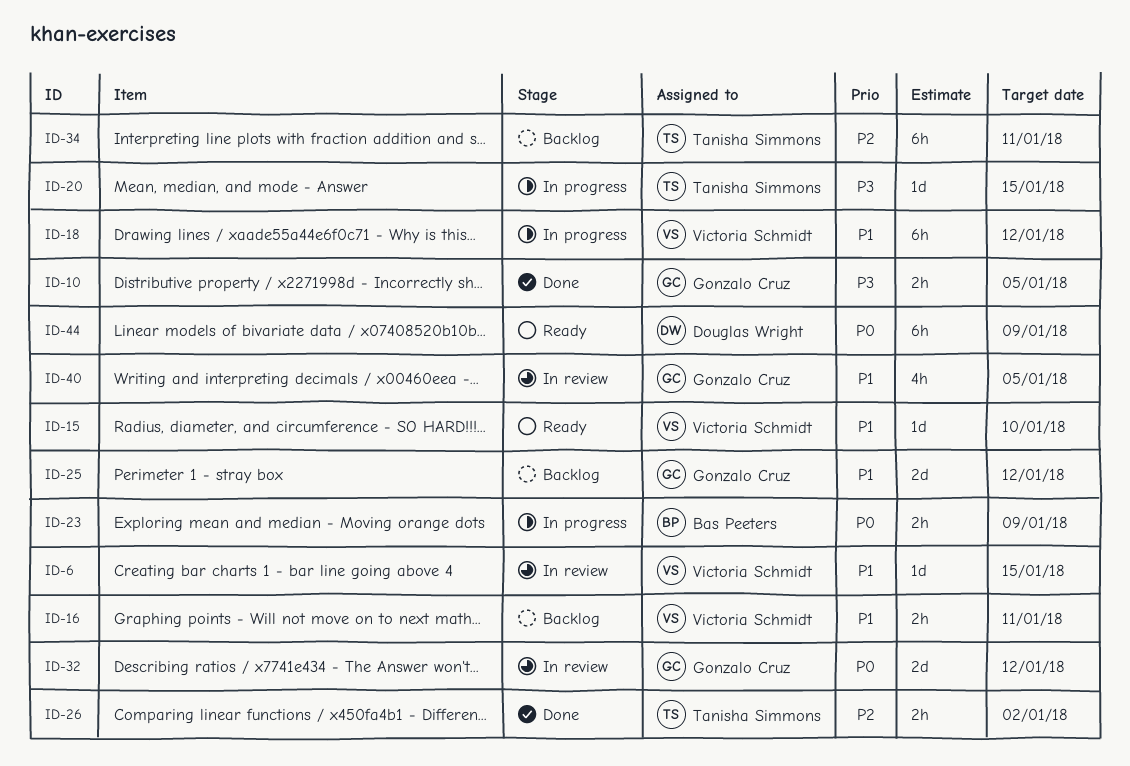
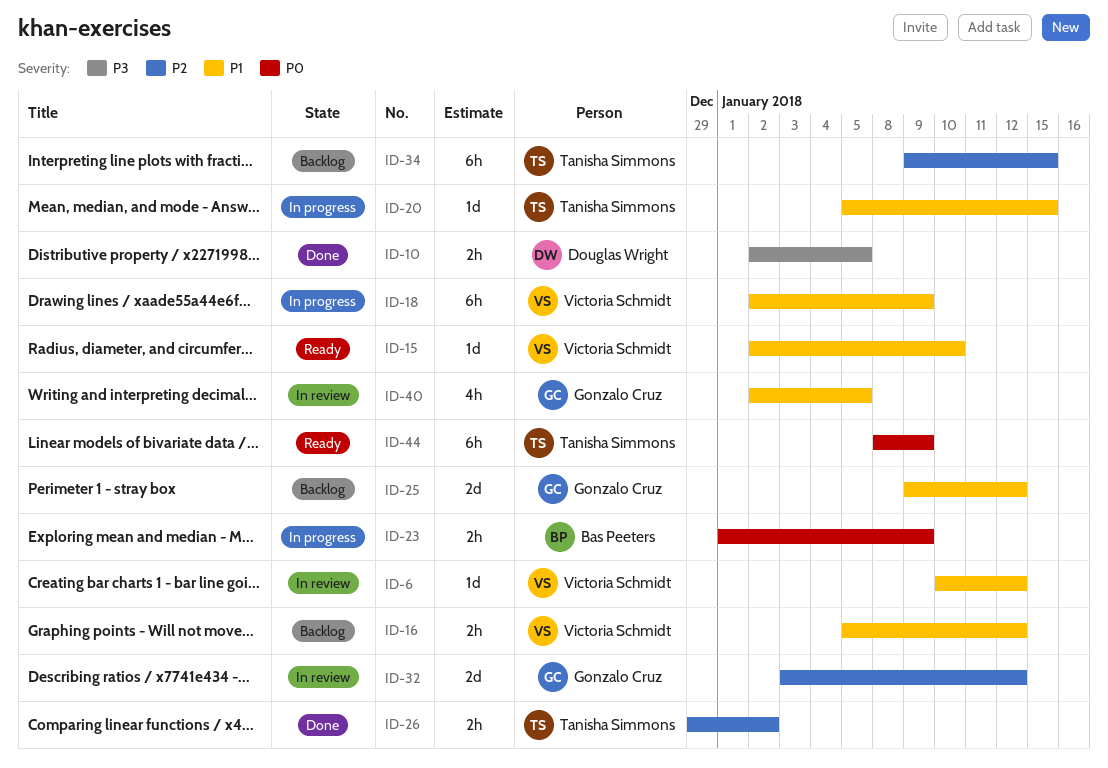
ID-6, due: Jan 15 -> Jan 12
ID-10, owner: Gonzalo Cruz -> Douglas Wright
ID-16, due: Jan 11 -> Jan 12
ID-18, due: Jan 12 -> Jan 9
ID-20, priority: P3 -> P1
ID-32, priority: P0 -> P2
ID-34, due: Jan 11 -> Jan 15
ID-44, owner: Douglas Wright -> Tanisha Simmons

